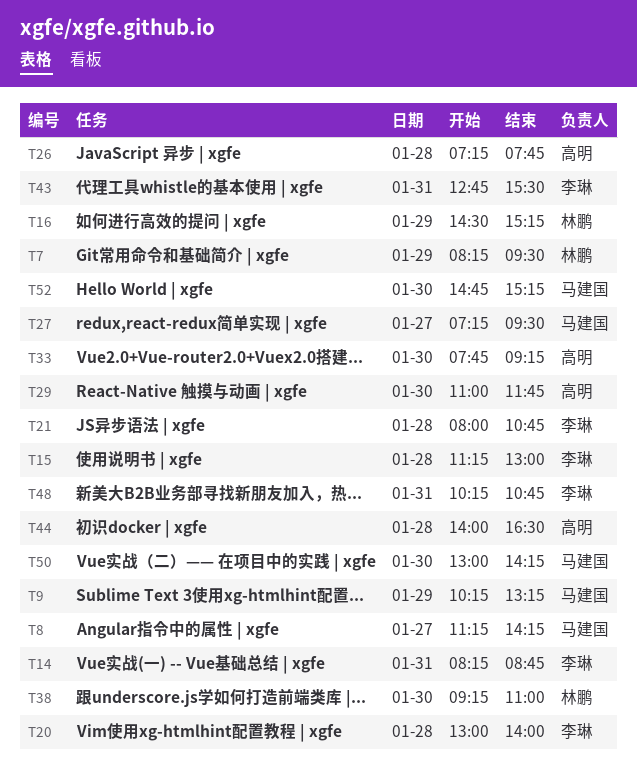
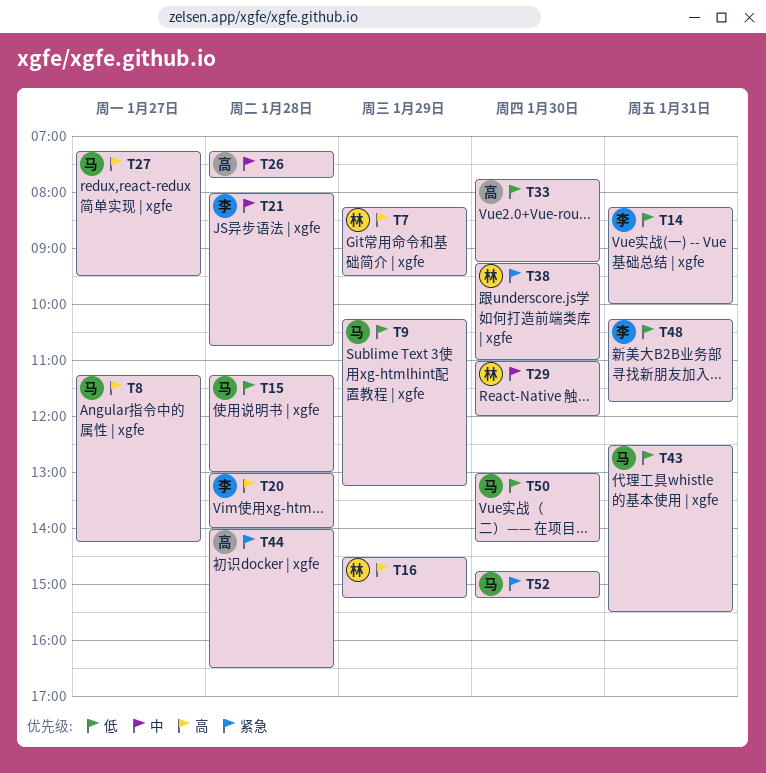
T14, ends: 08:45 -> 10:00
T15, owner: 李琳 -> 马建国
T29, owner: 高明 -> 林鹏
T29, ends: 11:45 -> 12:00
T43, owner: 李琳 -> 马建国
T43, begins: 12:45 -> 12:30
T48, ends: 10:45 -> 11:45

